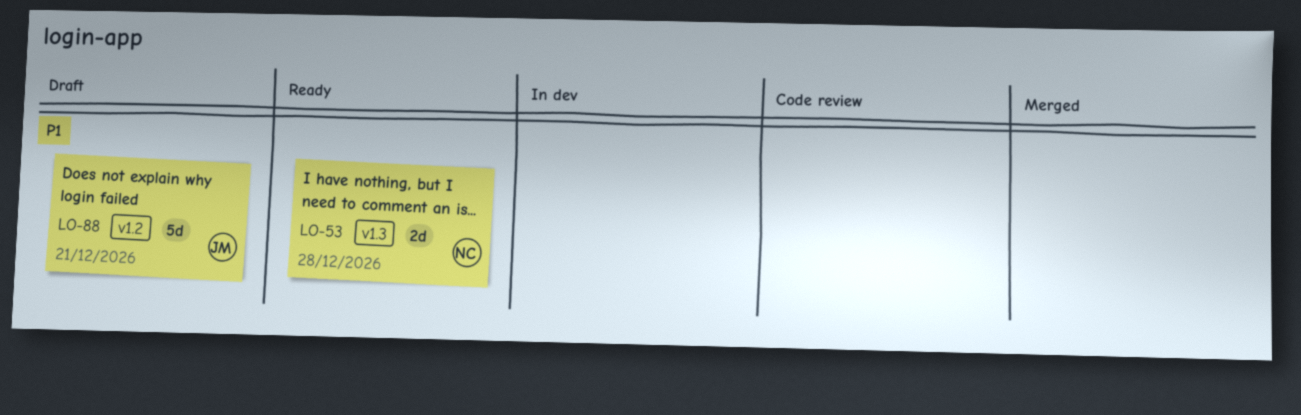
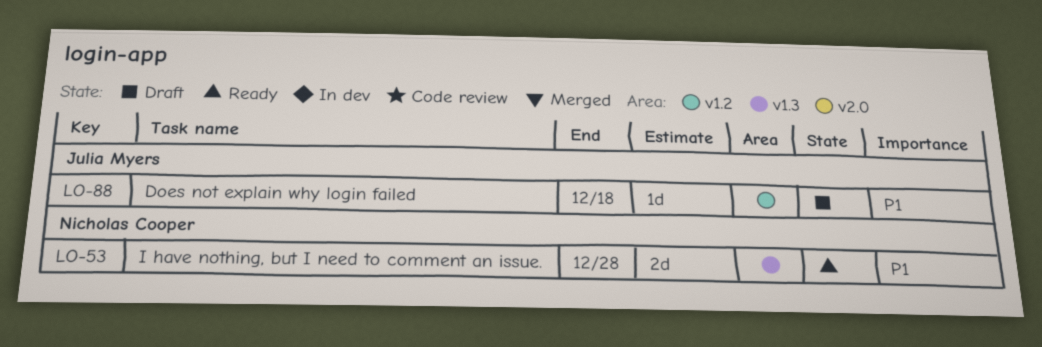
LO-88, estimate: 5d -> 1d
LO-88, due: Dec 21 -> Dec 18

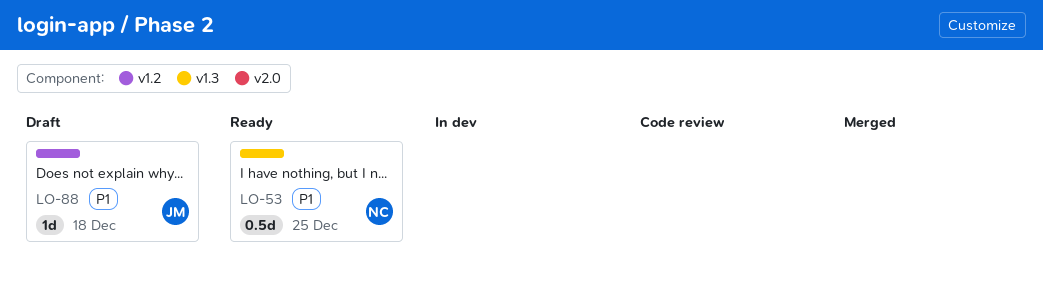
LO-53, estimate: 2d -> 0.5d
LO-53, due: Dec 28 -> Dec 25

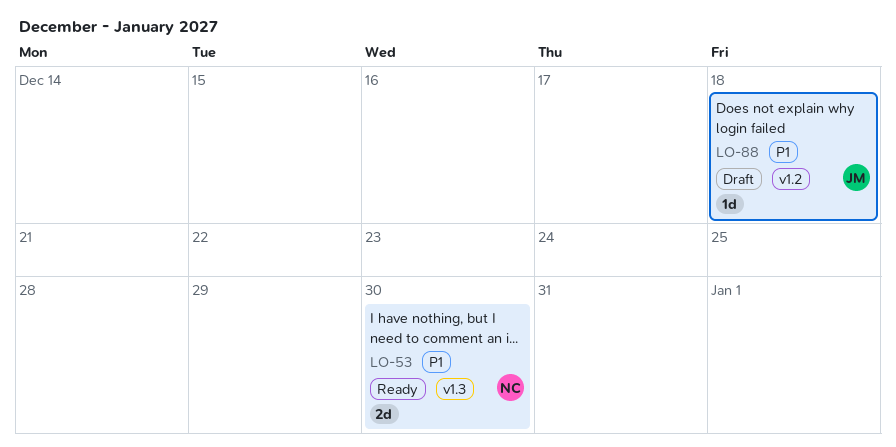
LO-53, estimate: 0.5d -> 2d
LO-53, due: Dec 25 -> Dec 30

